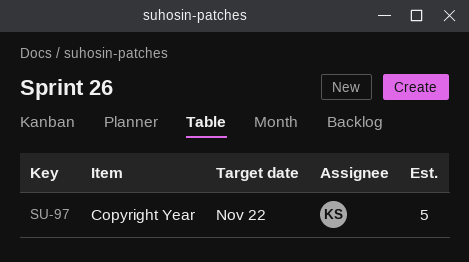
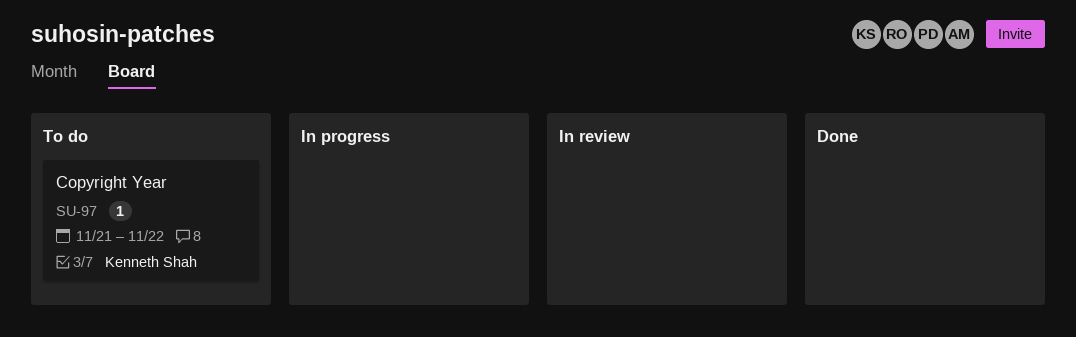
SU-97, estimate: 5 -> 1

